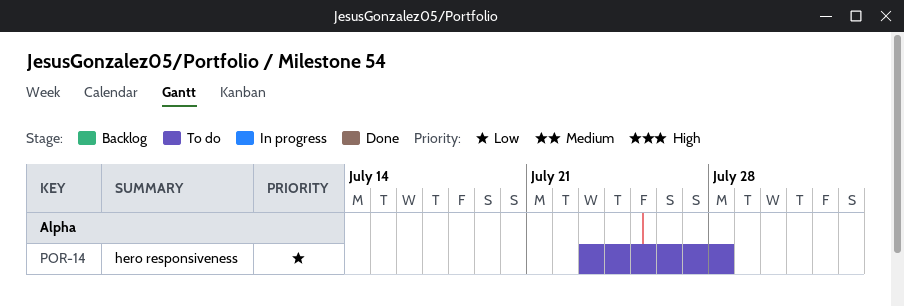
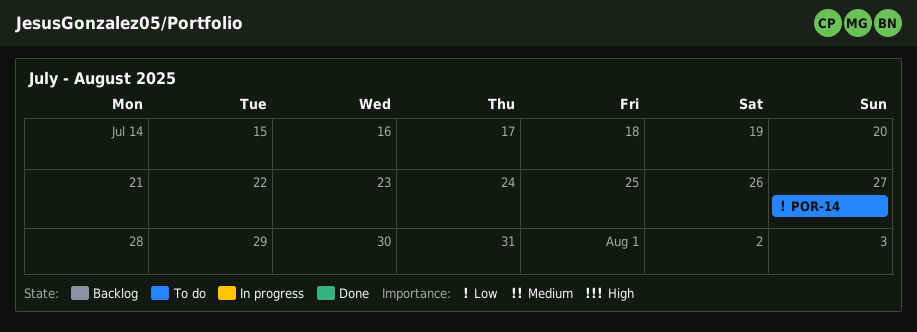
POR-14, start: Jul 23 -> Jul 27
POR-14, due: Jul 28 -> Jul 27

